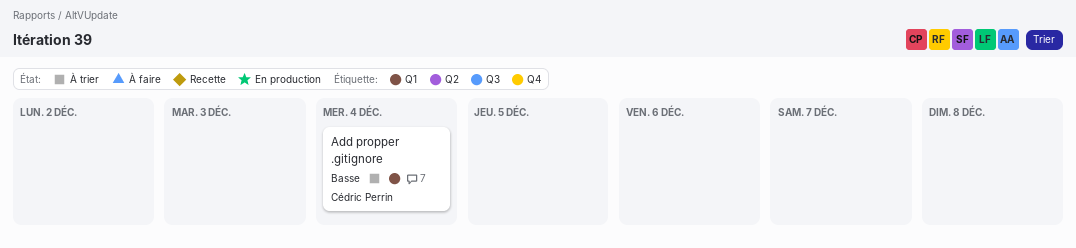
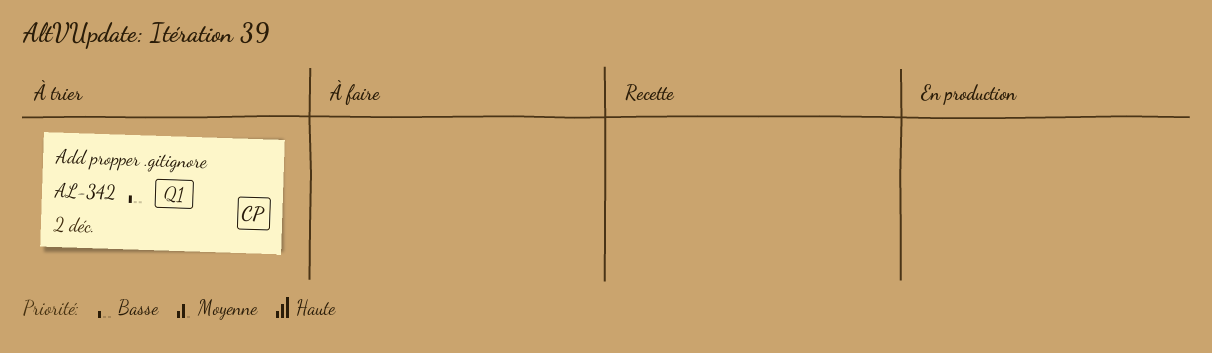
Add propper .gitignore, due: Dec 4 -> Dec 2

